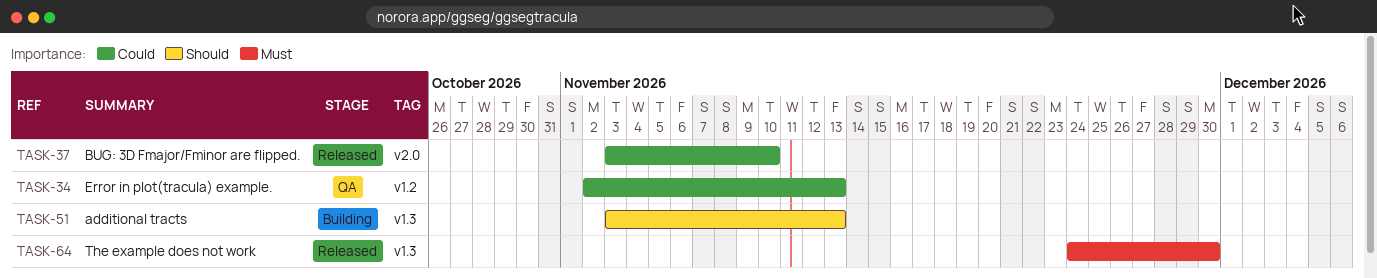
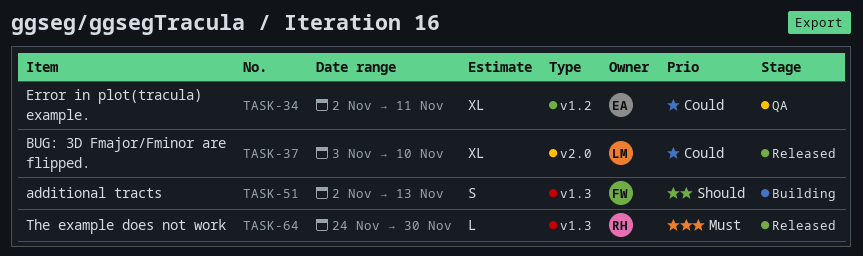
TASK-34, due: Nov 13 -> Nov 11
TASK-51, start: Nov 3 -> Nov 2

